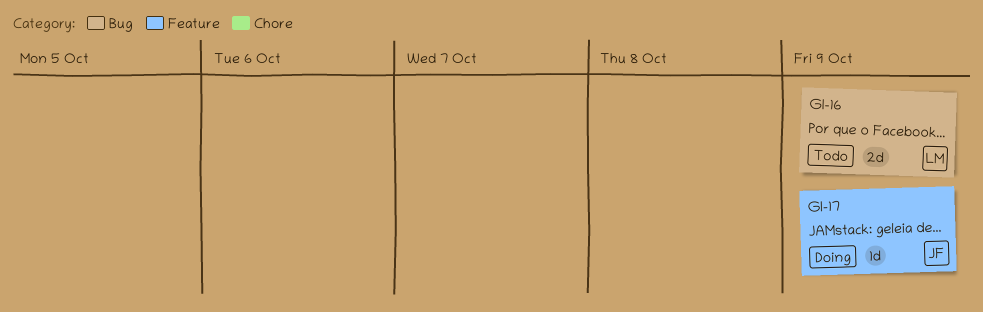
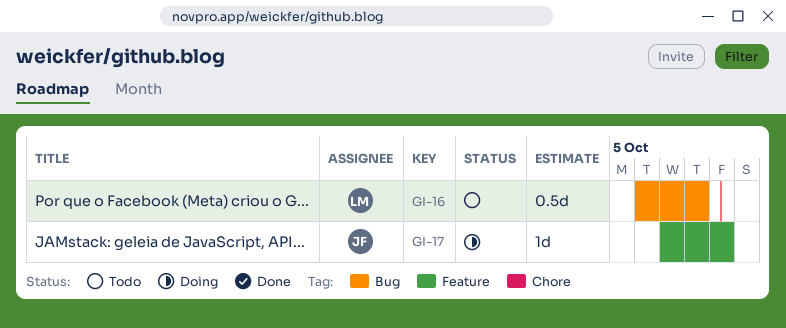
GI-16, estimate: 2d -> 0.5d
GI-16, due: Oct 9 -> Oct 8

